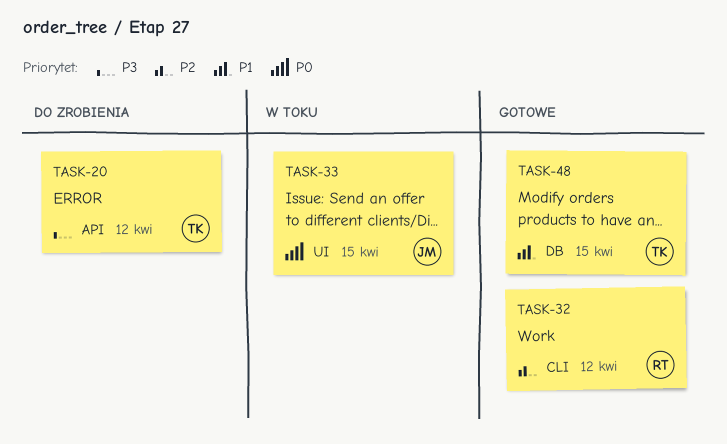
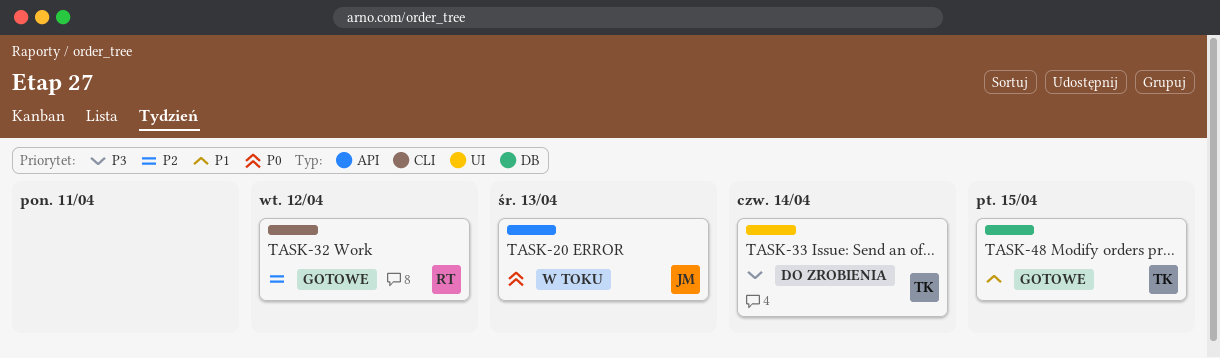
TASK-20, status: Do zrobienia -> W toku
TASK-20, owner: TK -> JM
TASK-20, priority: P3 -> P0
TASK-20, due: Apr 12 -> Apr 13
TASK-33, status: W toku -> Do zrobienia
TASK-33, owner: JM -> TK
TASK-33, priority: P0 -> P3
TASK-33, due: Apr 15 -> Apr 14

